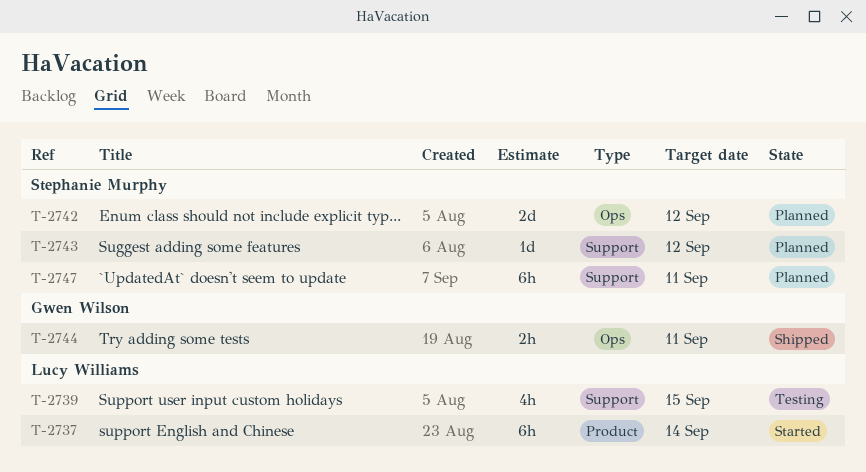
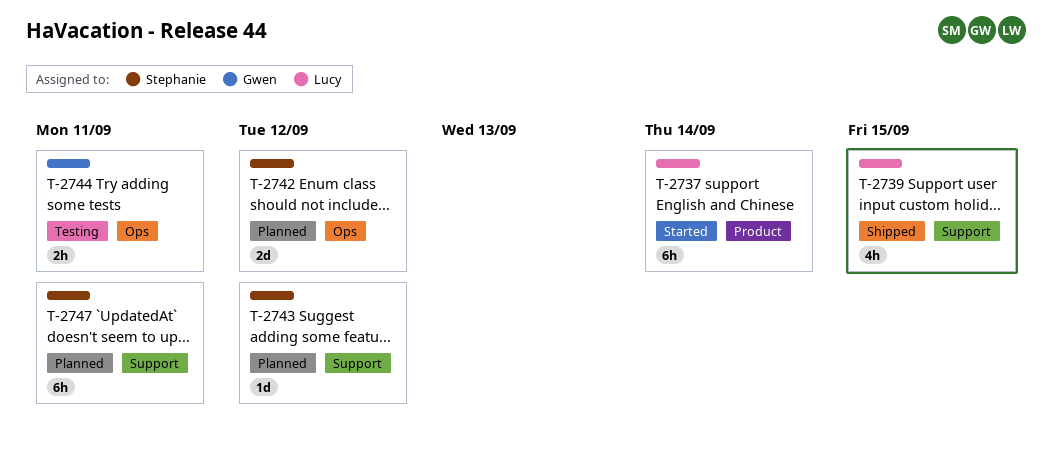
T-2739, status: Testing -> Shipped
T-2744, status: Shipped -> Testing

